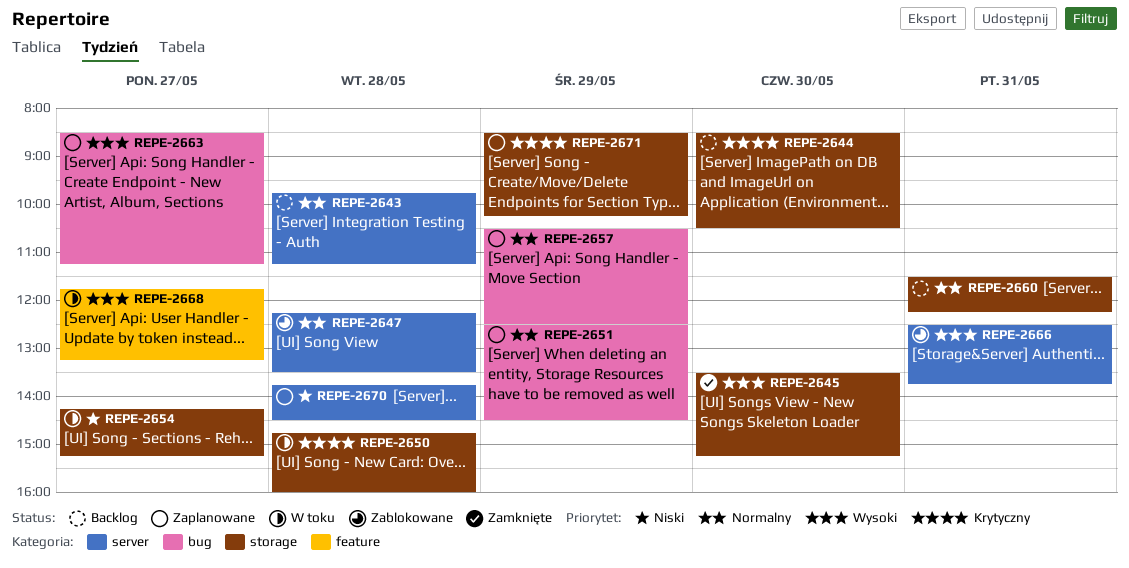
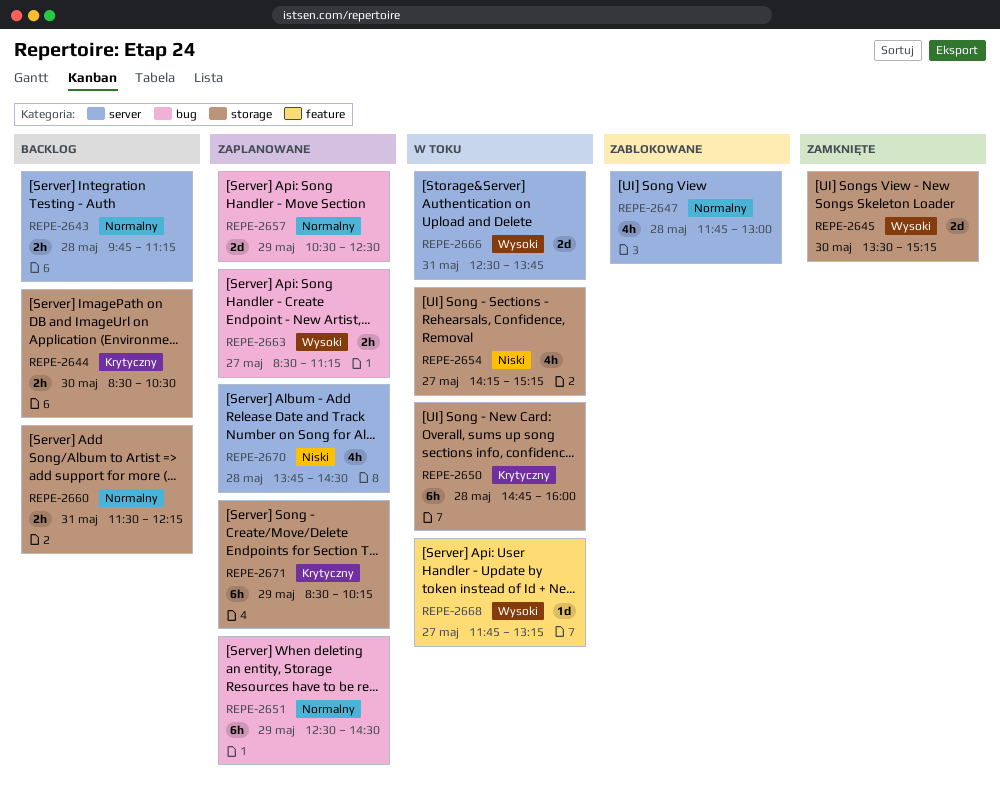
REPE-2647, begins: 12:15 -> 11:45
REPE-2647, ends: 13:30 -> 13:00
REPE-2666, status: Zablokowane -> W toku

